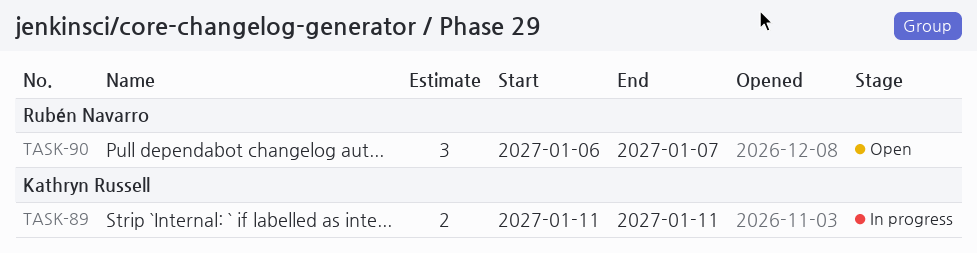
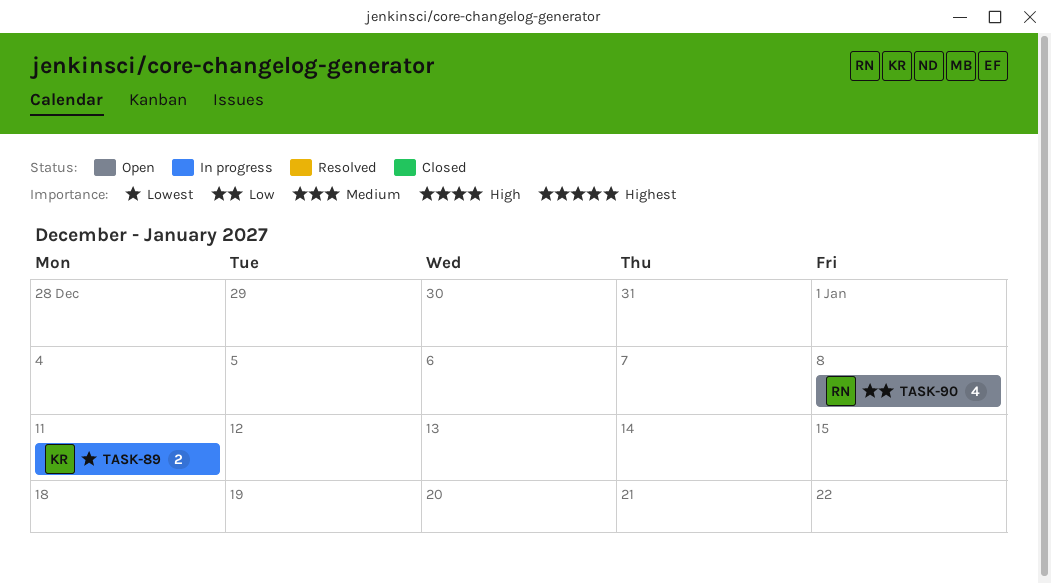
TASK-90, estimate: 3 -> 4
TASK-90, start: Jan 6 -> Jan 8
TASK-90, due: Jan 7 -> Jan 8

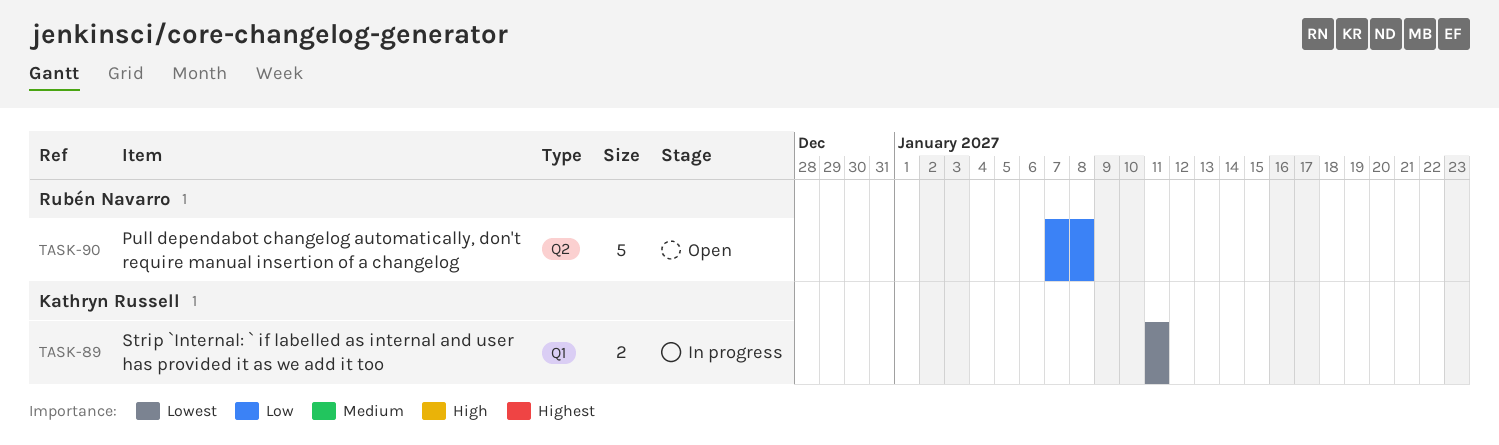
TASK-90, estimate: 4 -> 5
TASK-90, start: Jan 8 -> Jan 7

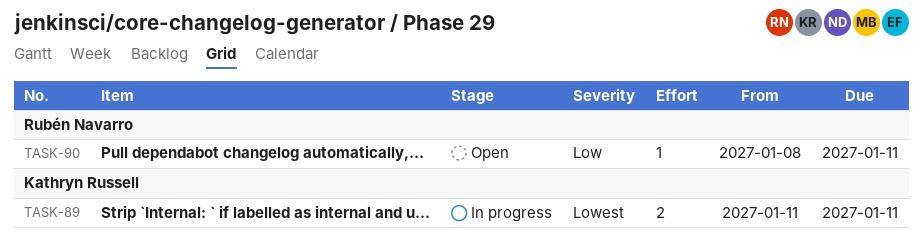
TASK-90, estimate: 5 -> 1
TASK-90, start: Jan 7 -> Jan 8
TASK-90, due: Jan 8 -> Jan 11

